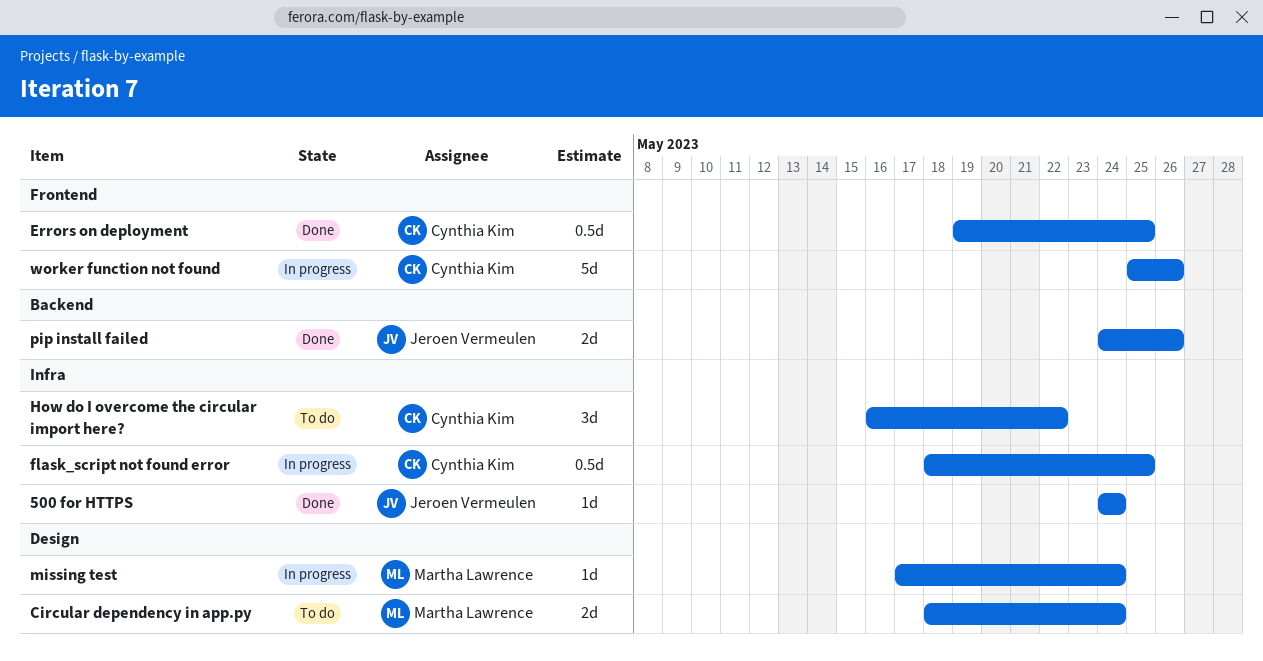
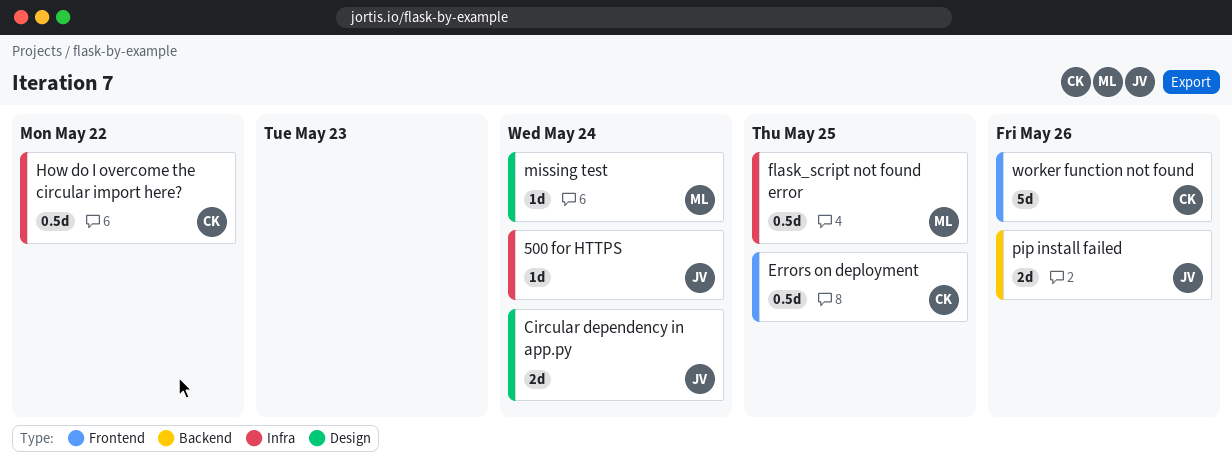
Circular dependency in app.py, owner: Martha Lawrence -> Jeroen Vermeulen
flask_script not found error, owner: Cynthia Kim -> Martha Lawrence
How do I overcome the circular import here?, estimate: 3d -> 0.5d

